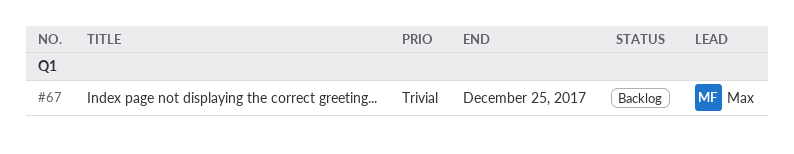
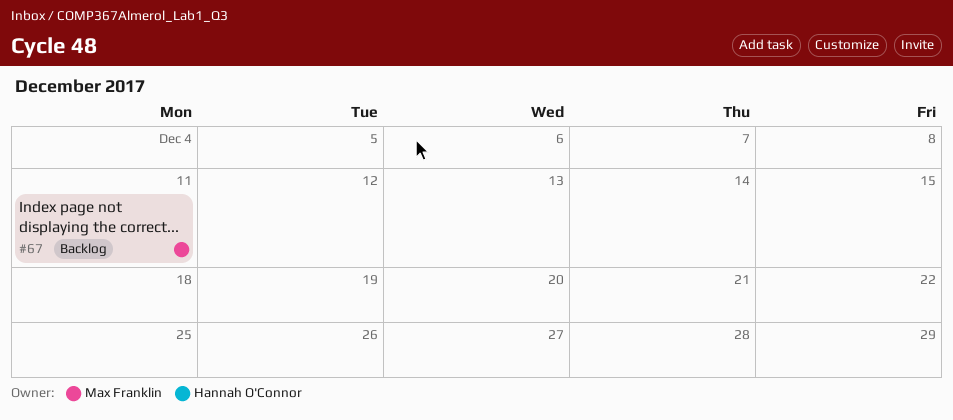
#67, due: Dec 25 -> Dec 11

